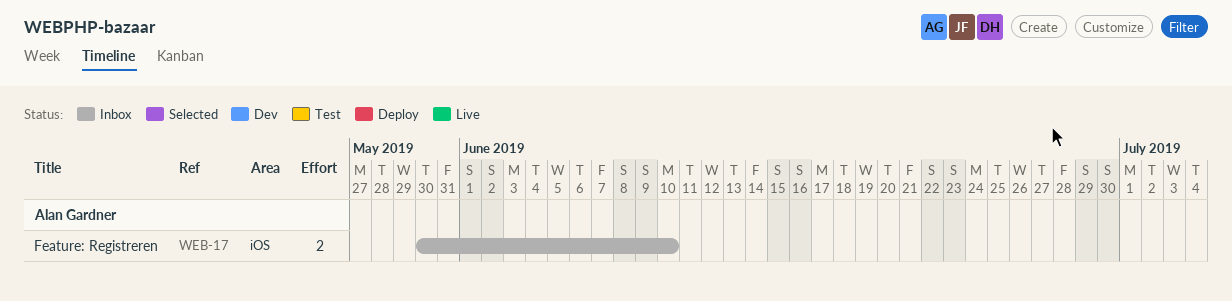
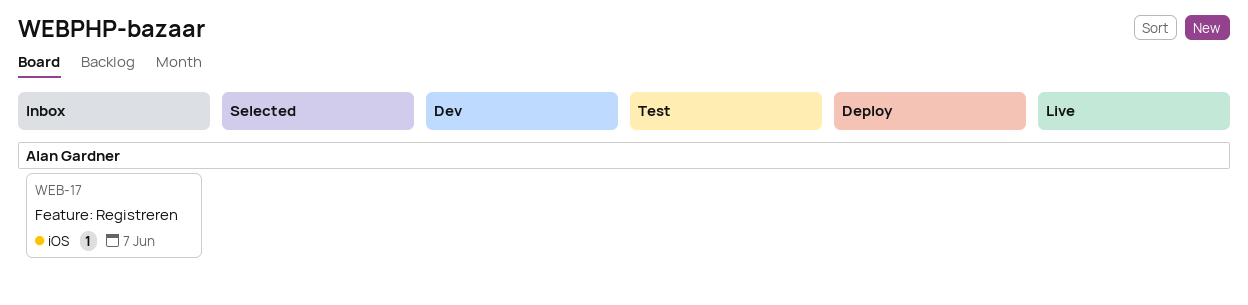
WEB-17, estimate: 2 -> 1
WEB-17, due: Jun 10 -> Jun 7

